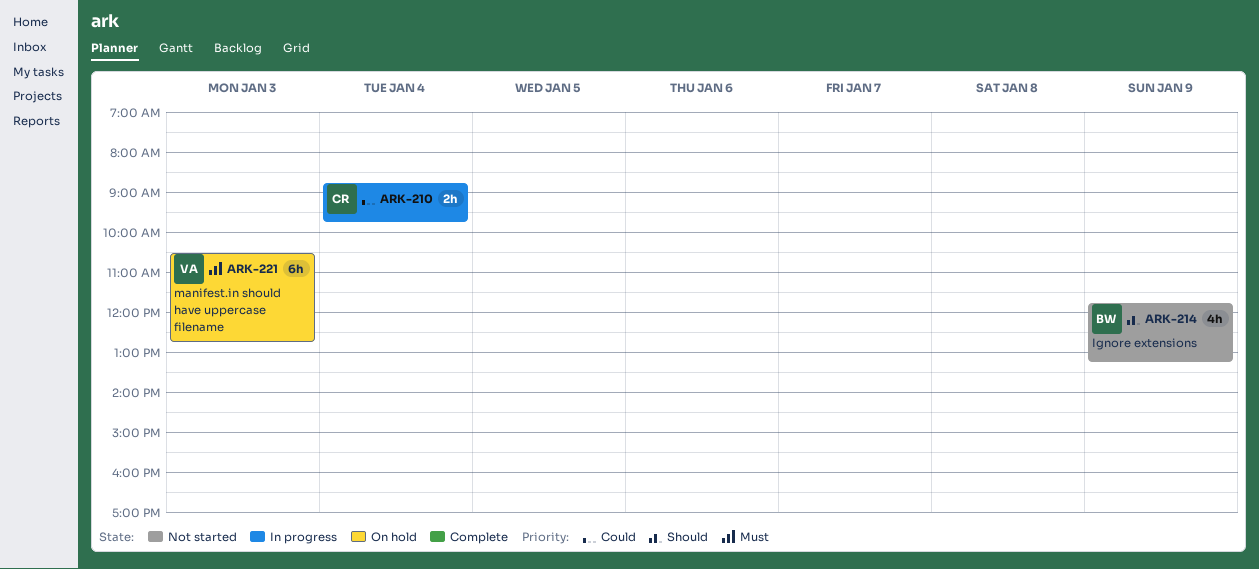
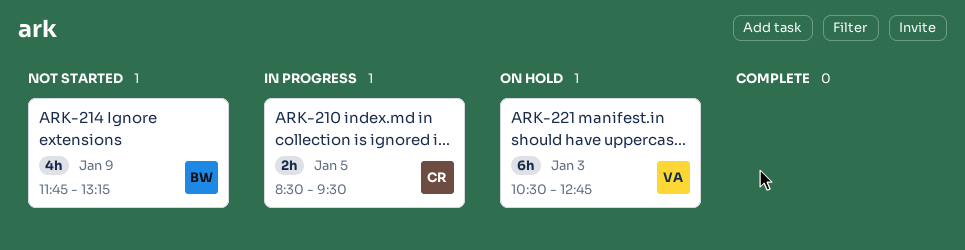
ARK-210, day: Jan 4 -> Jan 5
ARK-210, begins: 08:45 -> 08:30
ARK-210, ends: 09:45 -> 09:30

